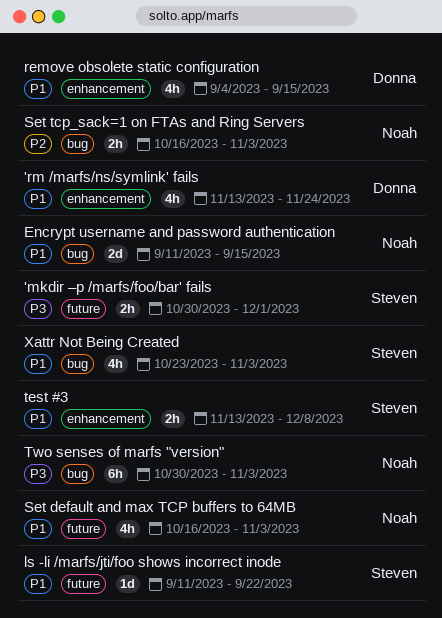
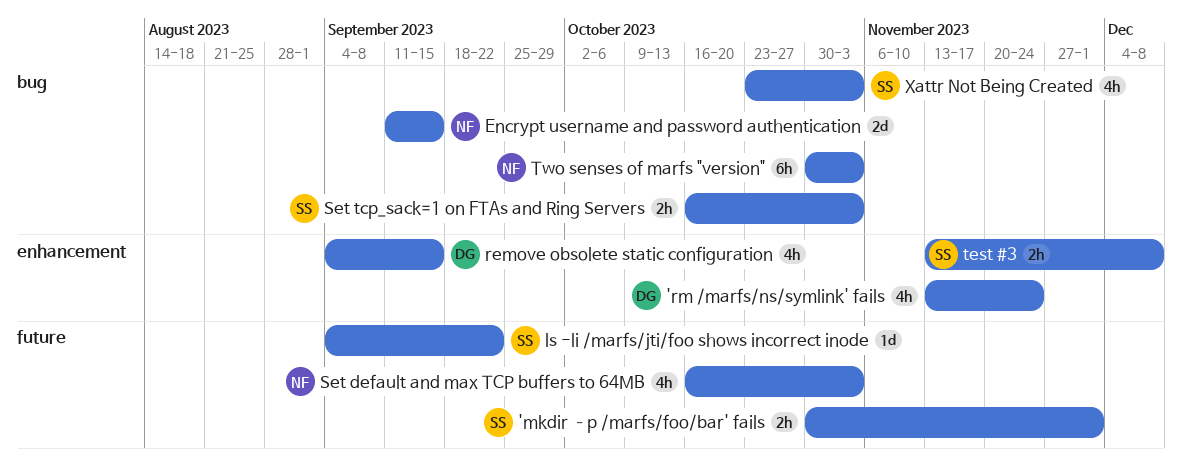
ls -li /marfs/jti/foo shows incorrect inode, start: Sep 11 -> Sep 4
Set tcp_sack=1 on FTAs and Ring Servers, owner: Noah -> Steven

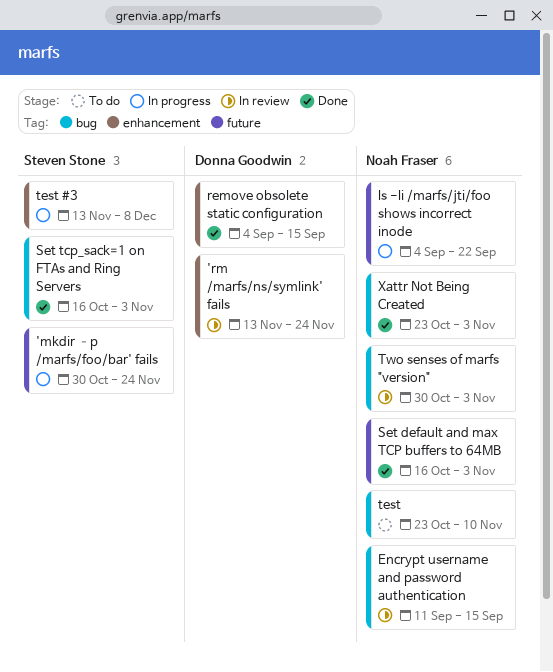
'mkdir –p /marfs/foo/bar' fails, due: Dec 1 -> Nov 24
ls -li /marfs/jti/foo shows incorrect inode, owner: Steven Stone -> Noah Fraser
test: none -> present
Xattr Not Being Created, owner: Steven Stone -> Noah Fraser

